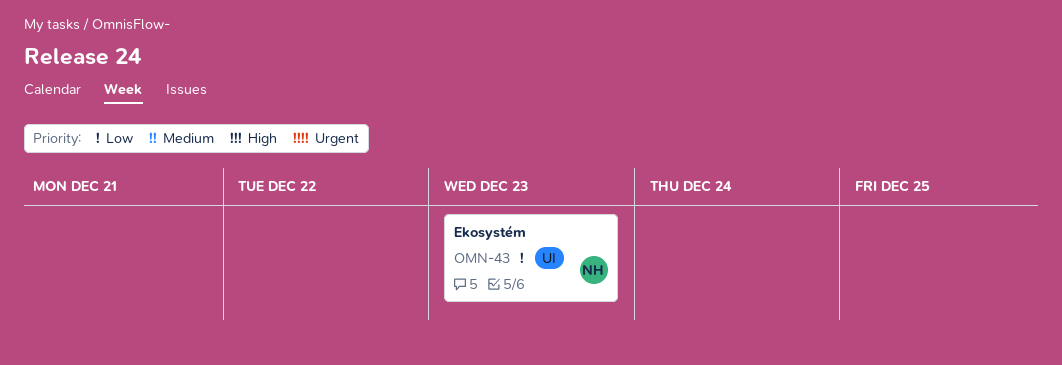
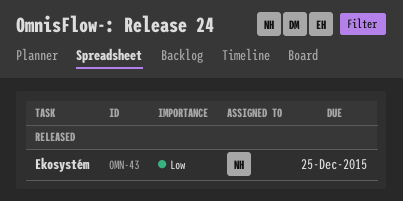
OMN-43, due: Dec 23 -> Dec 25

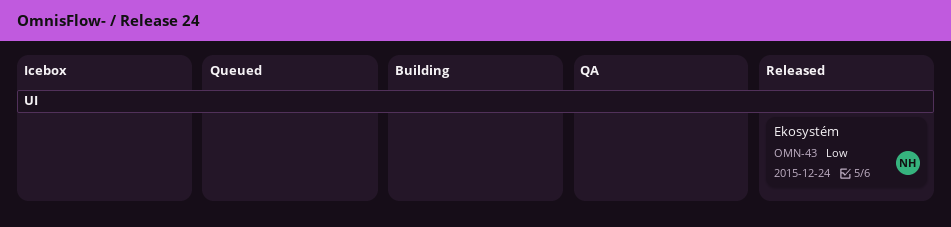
OMN-43, due: Dec 25 -> Dec 24

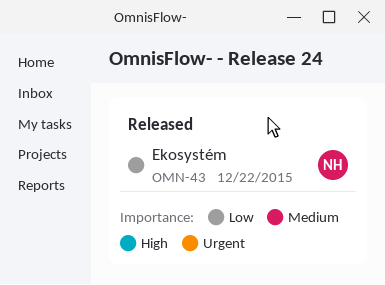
OMN-43, due: Dec 24 -> Dec 22

